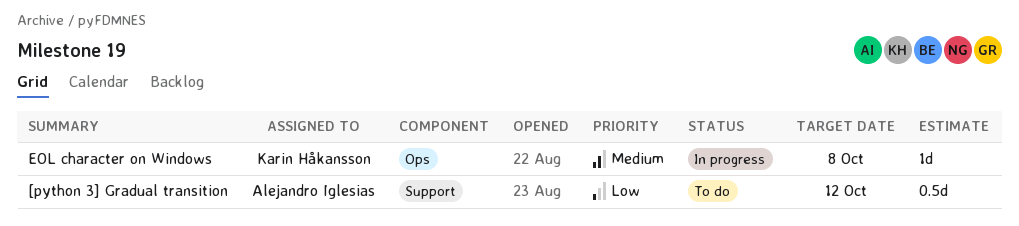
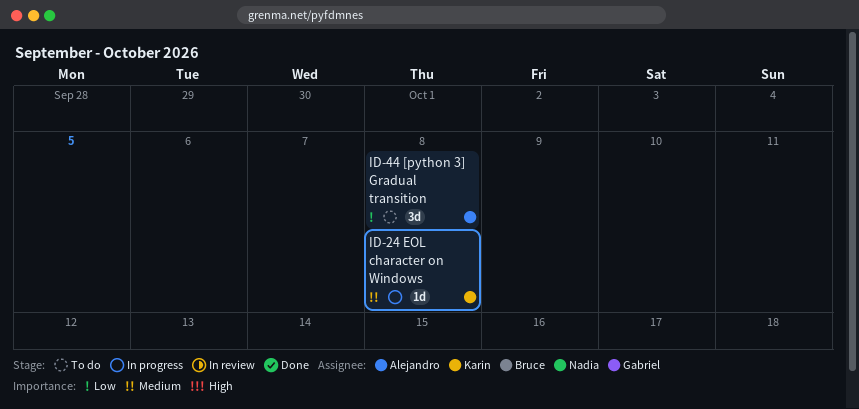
[python 3] Gradual transition, estimate: 0.5d -> 3d
[python 3] Gradual transition, due: Oct 12 -> Oct 8

